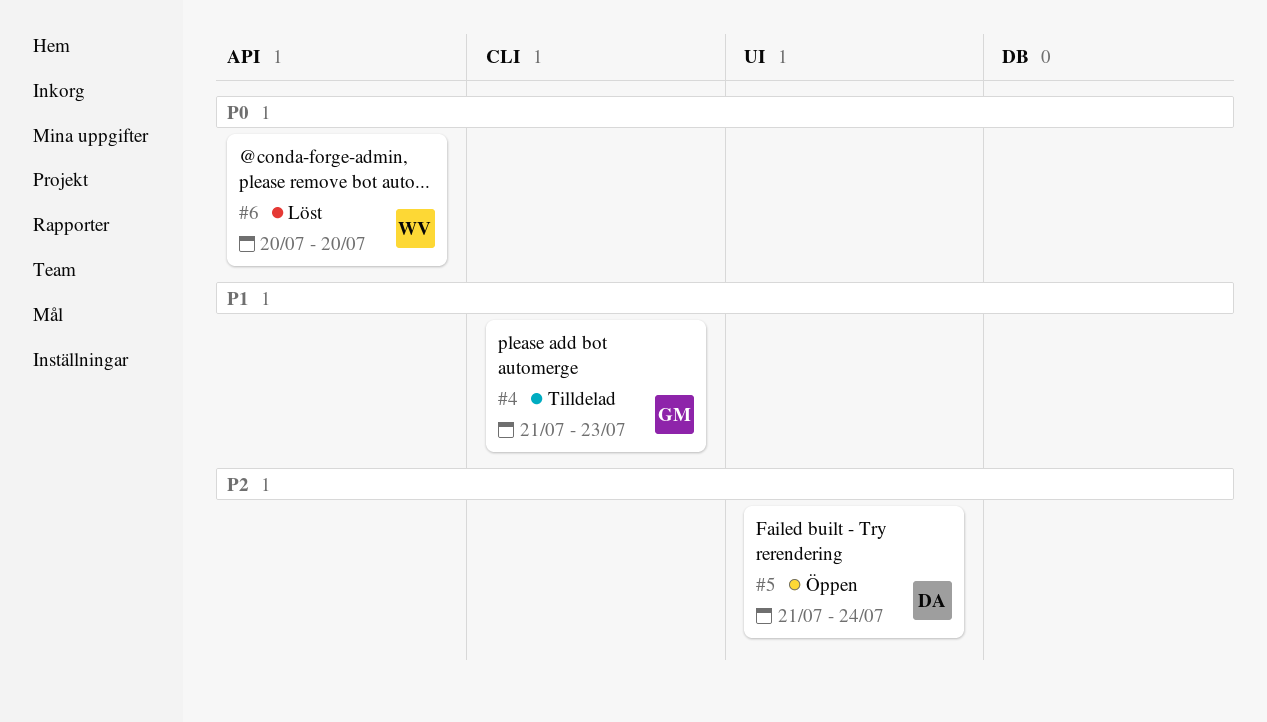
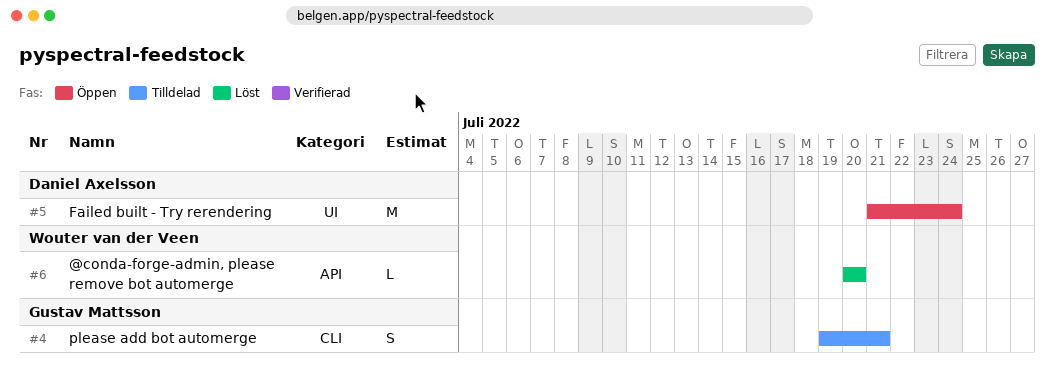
#4, start: Jul 21 -> Jul 19
#4, due: Jul 23 -> Jul 21

